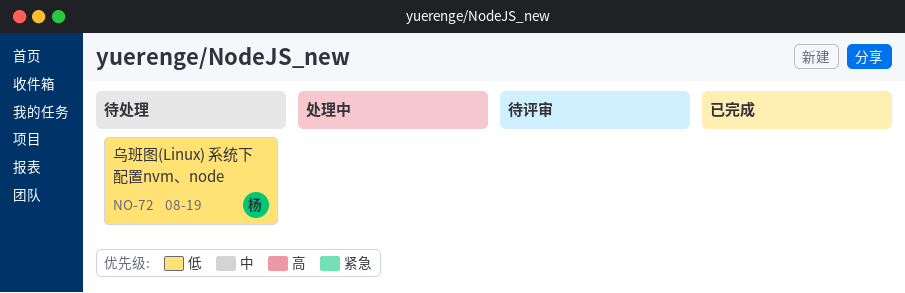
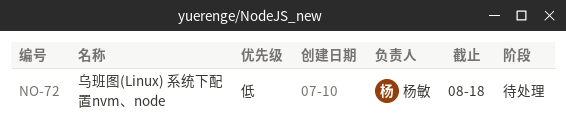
NO-72, due: Aug 19 -> Aug 18

